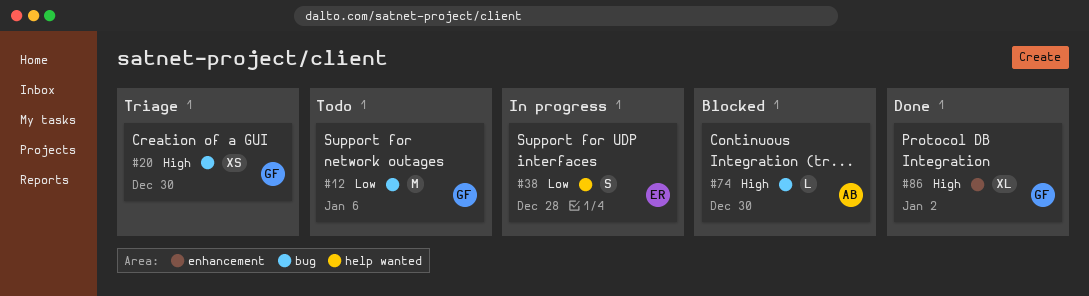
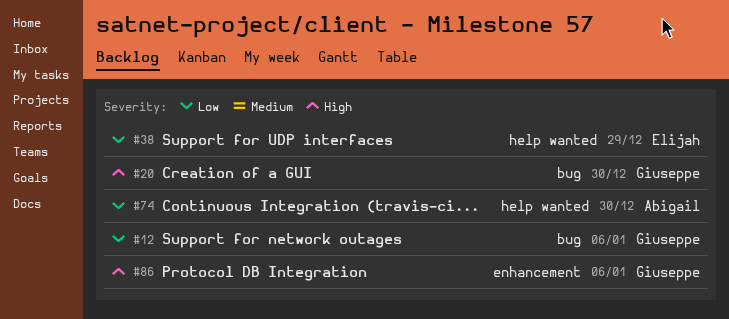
#38, due: Dec 28 -> Dec 29
#74, priority: High -> Low
#74, label: bug -> help wanted
#86, due: Jan 2 -> Jan 6

